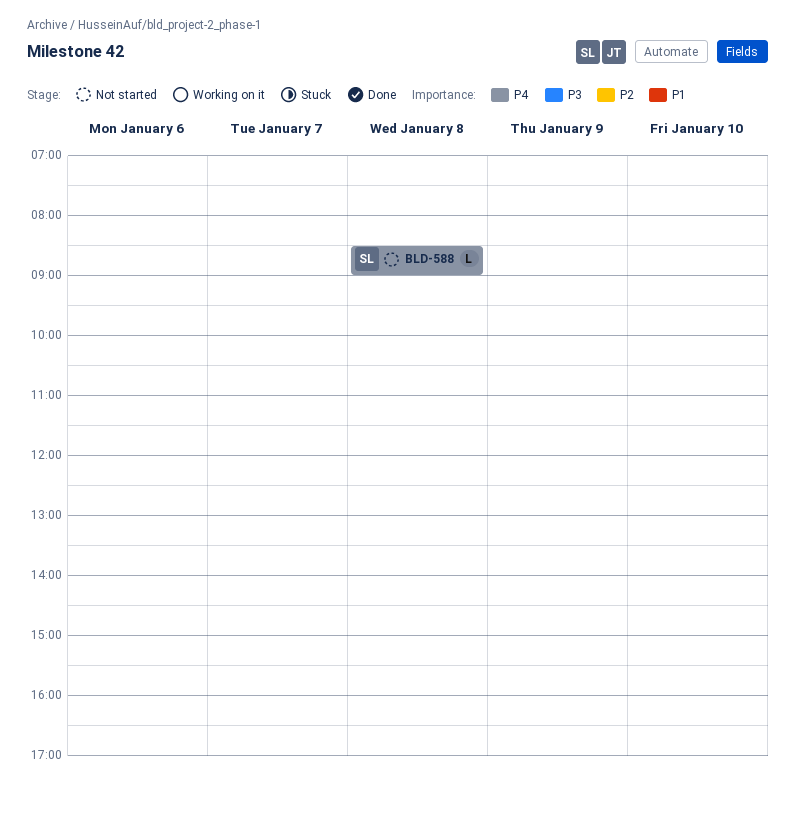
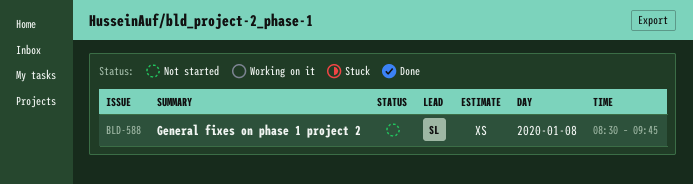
BLD-588, estimate: L -> XS
BLD-588, ends: 09:00 -> 09:45

